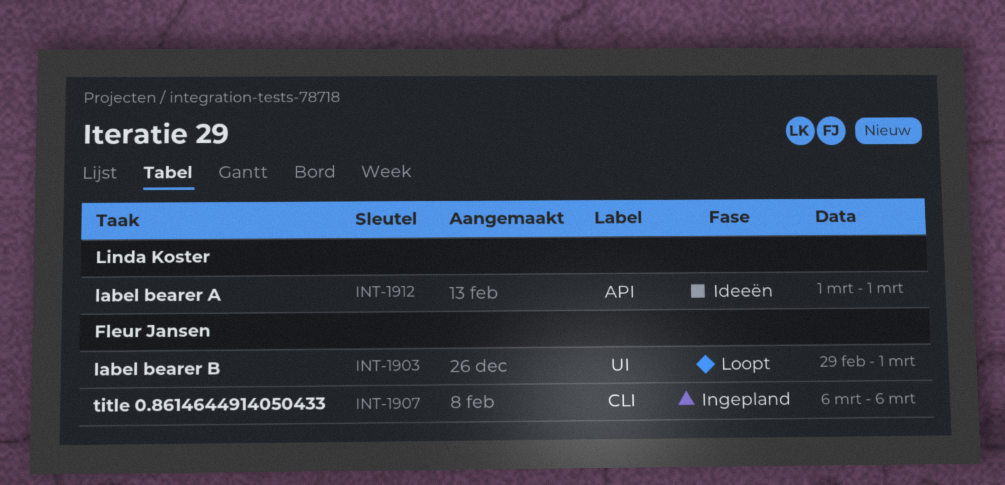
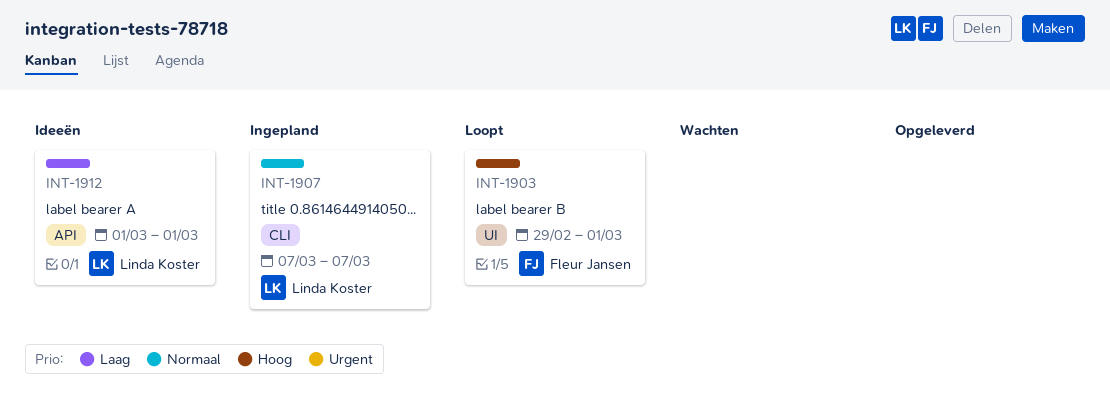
INT-1907, owner: Fleur Jansen -> Linda Koster
INT-1907, start: Mar 6 -> Mar 7
INT-1907, due: Mar 6 -> Mar 7

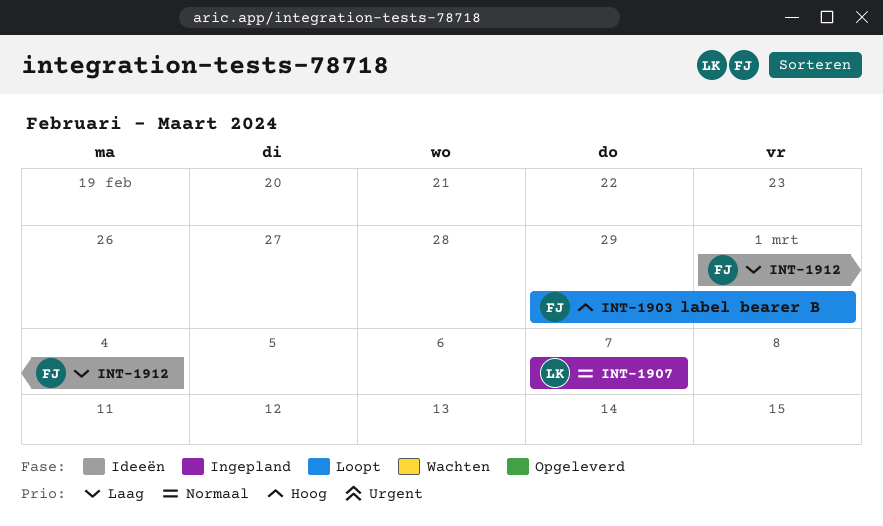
INT-1912, owner: Linda Koster -> Fleur Jansen
INT-1912, due: Mar 1 -> Mar 4

